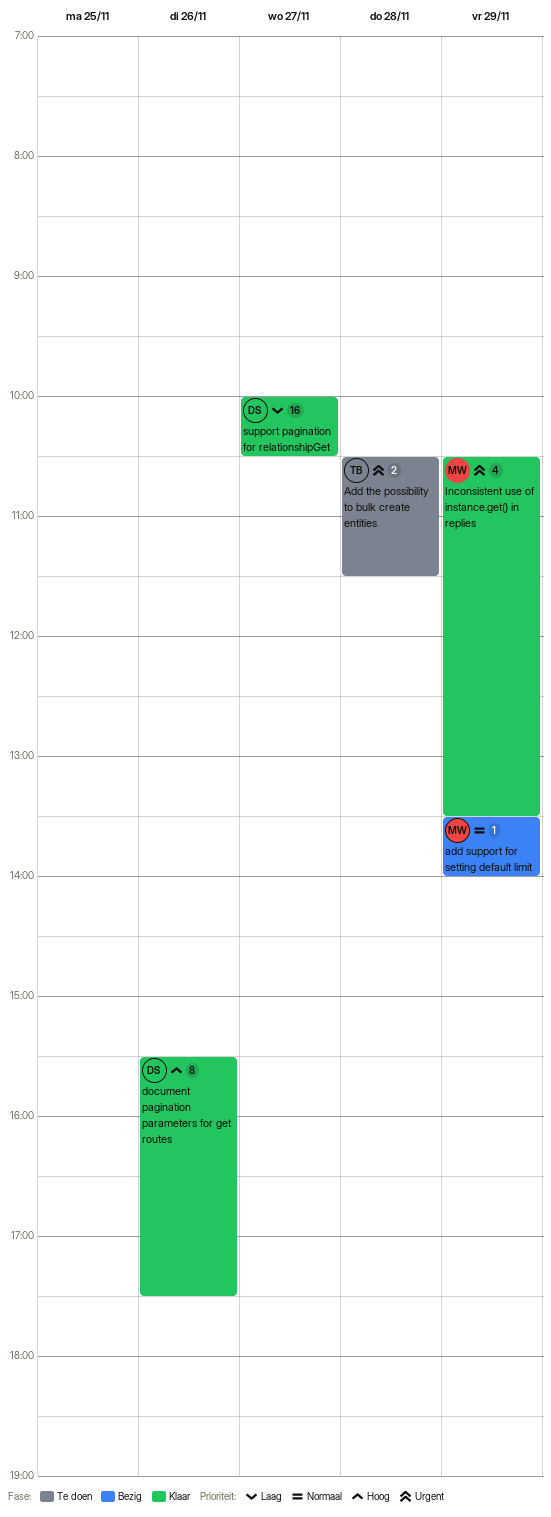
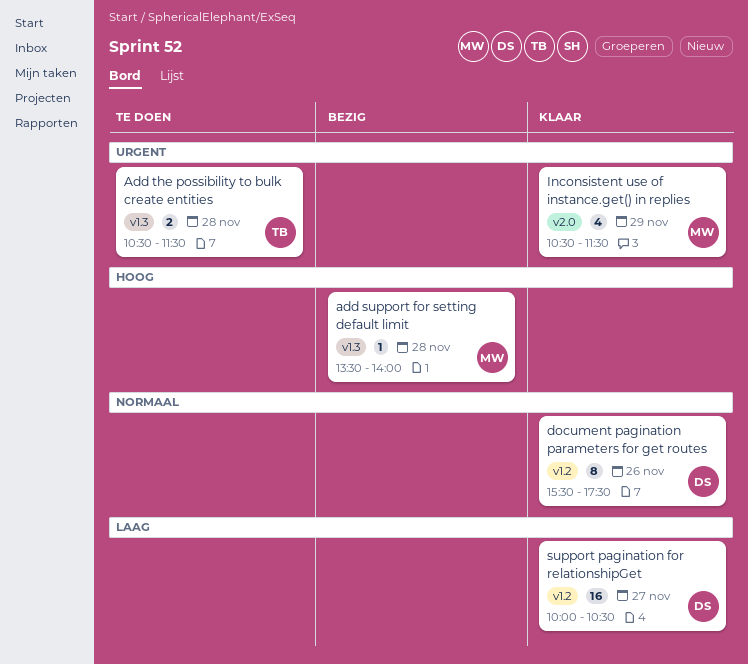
add support for setting default limit, priority: Normaal -> Hoog
add support for setting default limit, day: Nov 29 -> Nov 28
document pagination parameters for get routes, priority: Hoog -> Normaal
Inconsistent use of instance.get() in replies, ends: 13:30 -> 11:30

